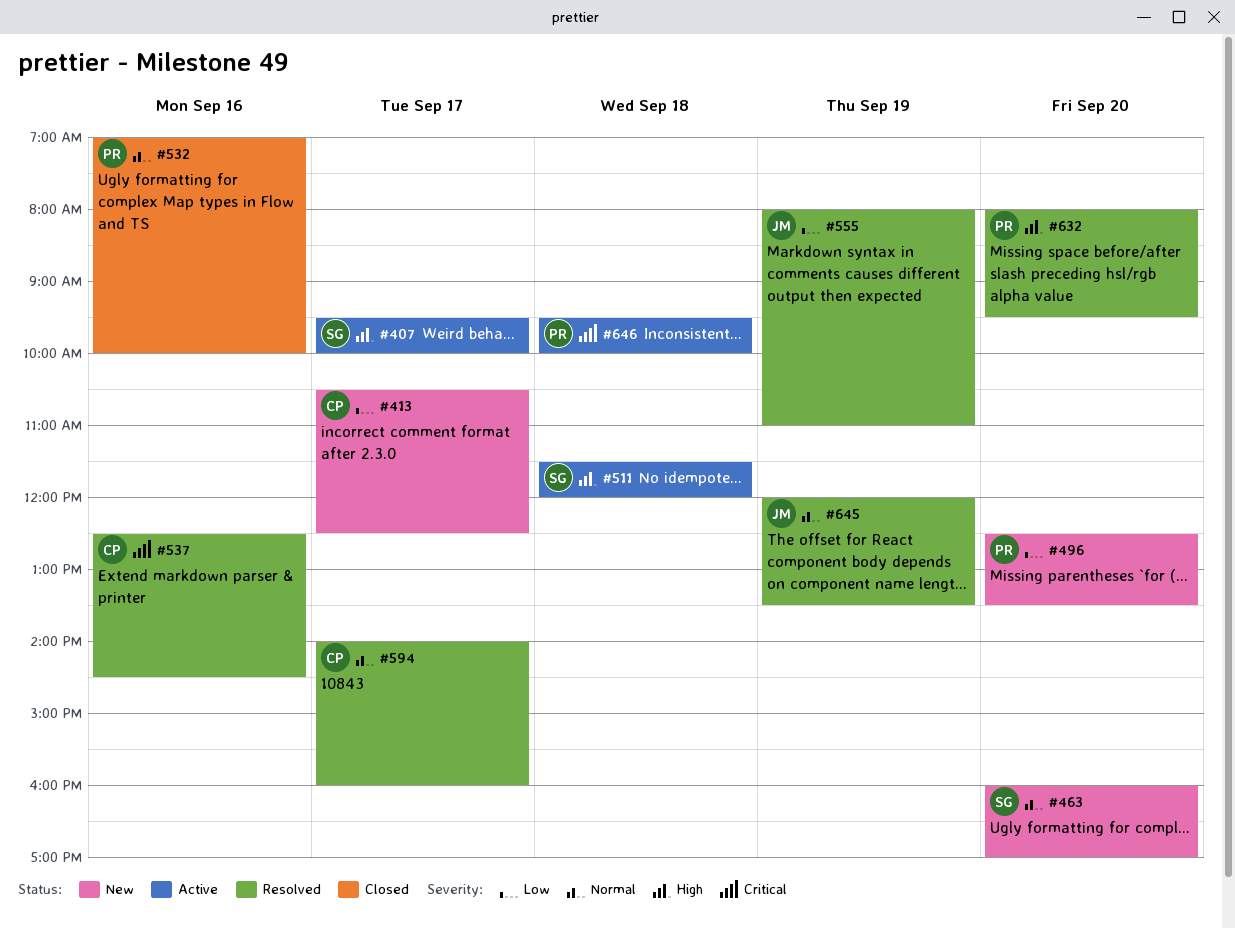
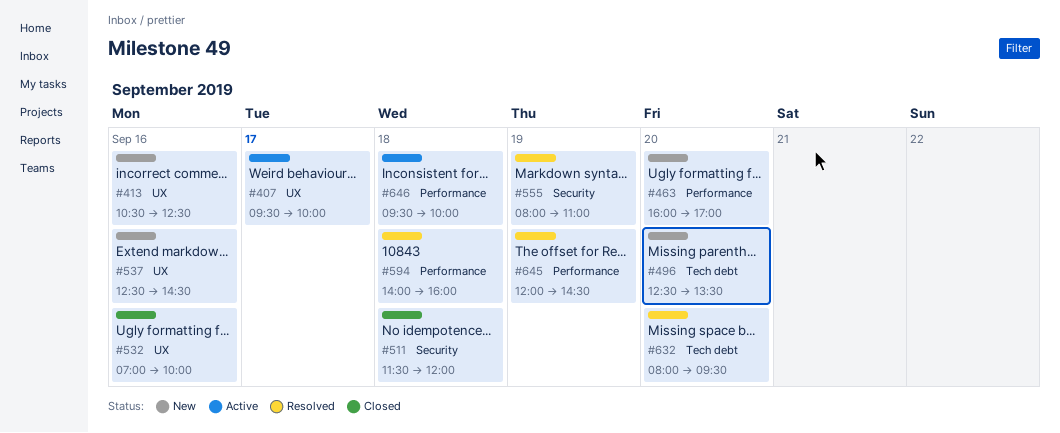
#413, day: Sep 17 -> Sep 16
#511, status: Active -> Closed
#537, status: Resolved -> New
#594, day: Sep 17 -> Sep 18
#645, ends: 13:30 -> 14:30

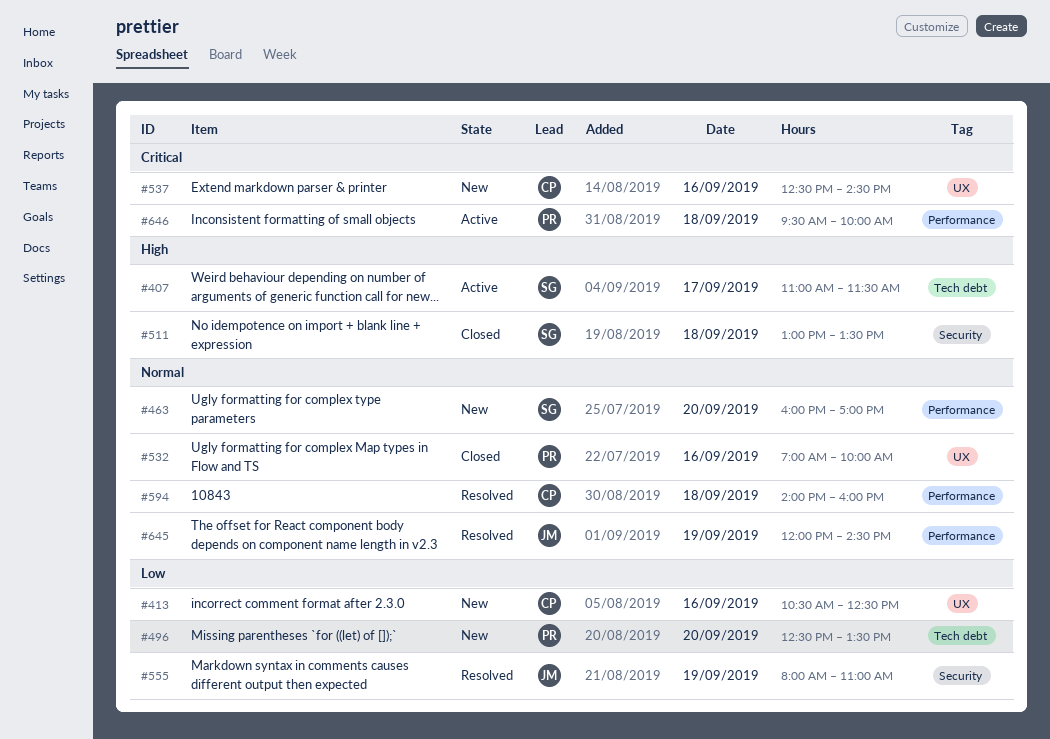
#407, label: UX -> Tech debt
#407, begins: 09:30 -> 11:00
#407, ends: 10:00 -> 11:30
#511, begins: 11:30 -> 13:00
#511, ends: 12:00 -> 13:30
#632: present -> none

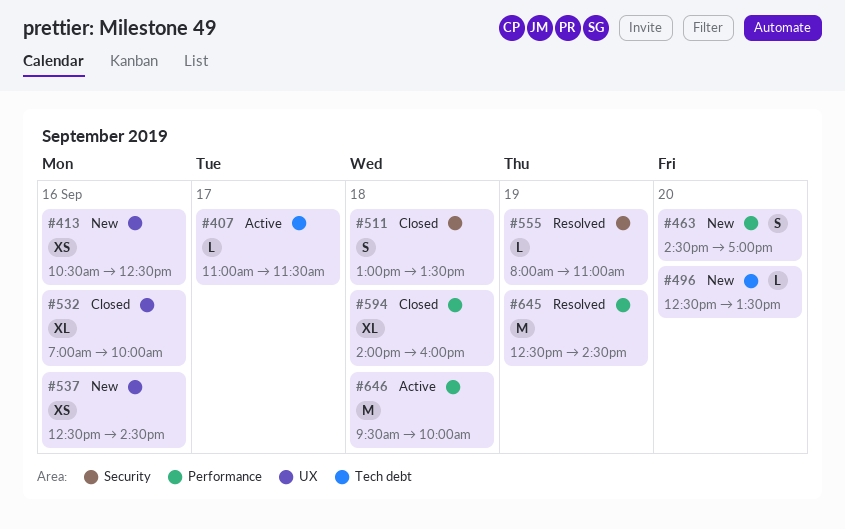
#463, begins: 16:00 -> 14:30
#594, status: Resolved -> Closed
#645, begins: 12:00 -> 12:30

